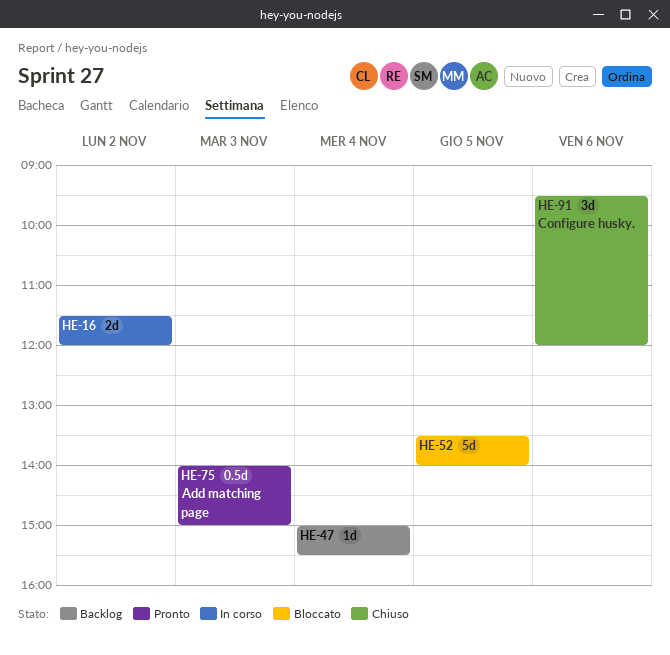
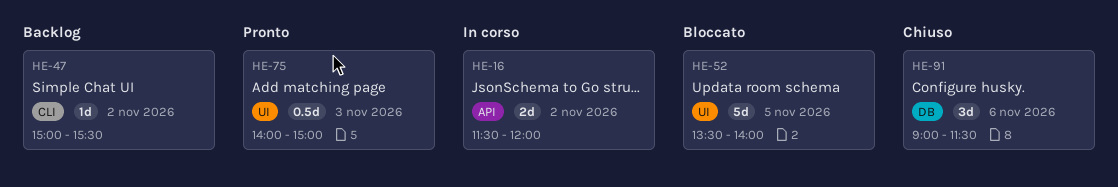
HE-47, day: Nov 4 -> Nov 2
HE-91, begins: 09:30 -> 09:00
HE-91, ends: 12:00 -> 11:30

